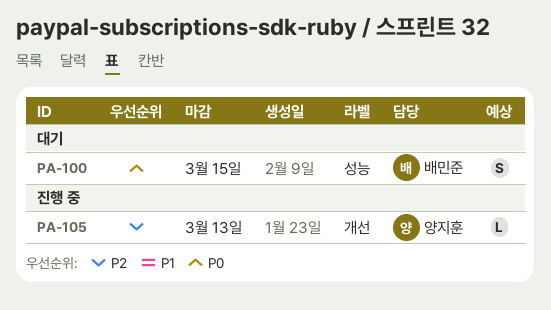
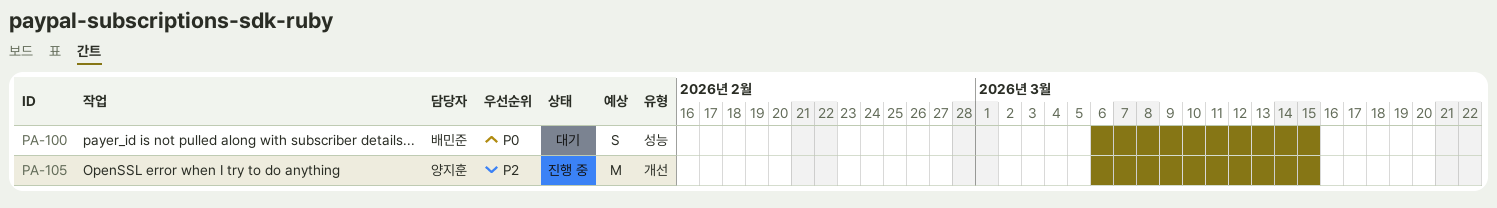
PA-105, estimate: L -> M
PA-105, due: Mar 13 -> Mar 15

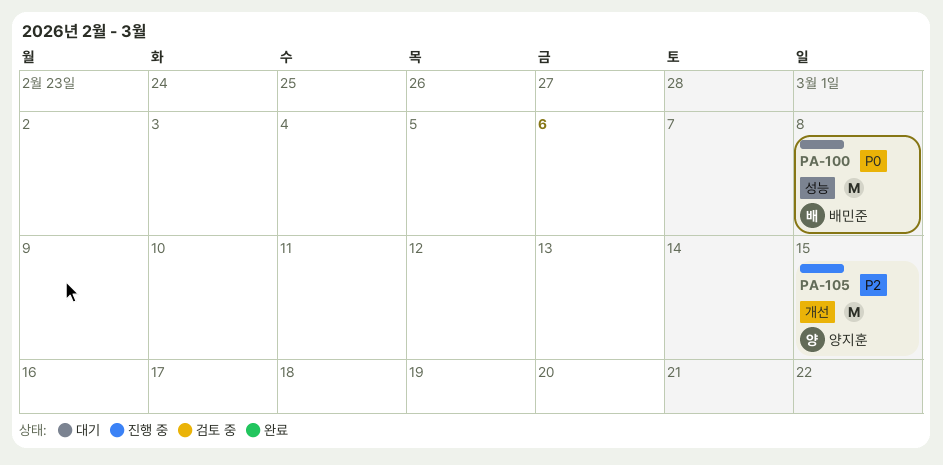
PA-100, estimate: S -> M
PA-100, due: Mar 15 -> Mar 8

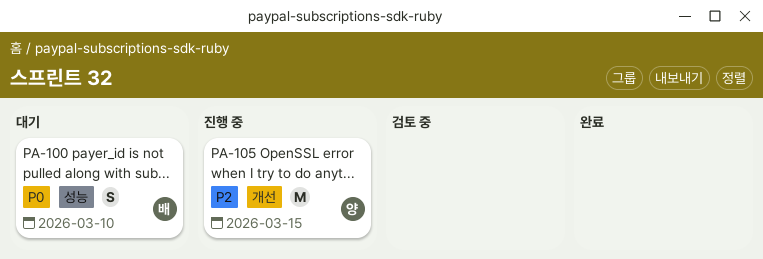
PA-100, estimate: M -> S
PA-100, due: Mar 8 -> Mar 10

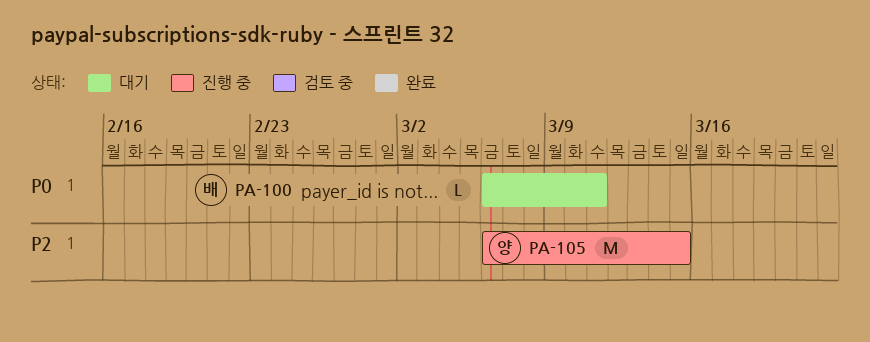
PA-100, estimate: S -> L
PA-100, due: Mar 10 -> Mar 11

